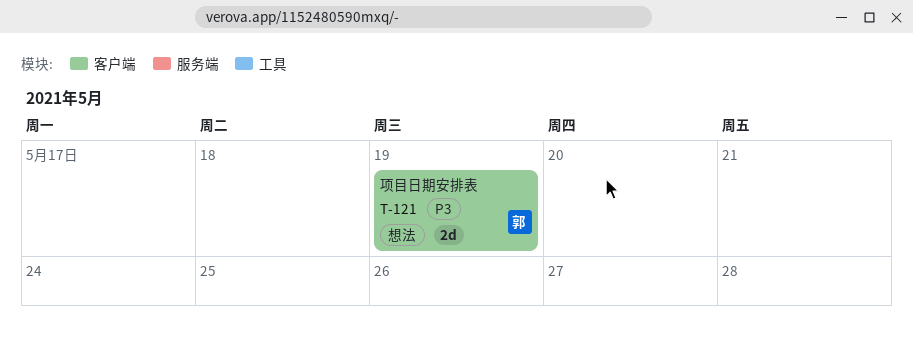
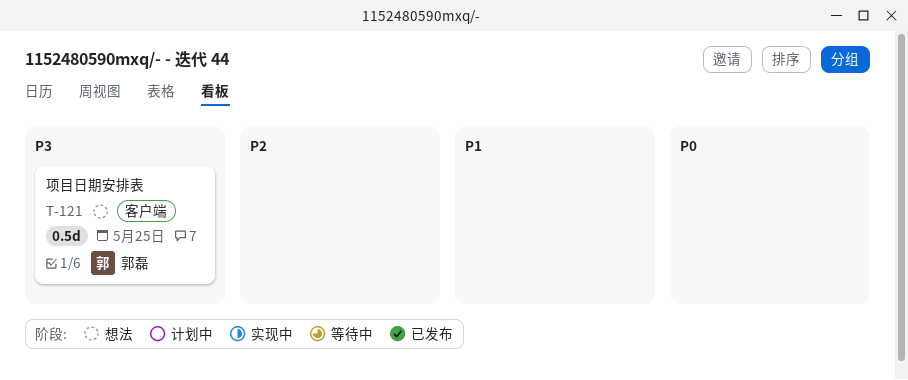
T-121, estimate: 2d -> 0.5d
T-121, due: May 19 -> May 25

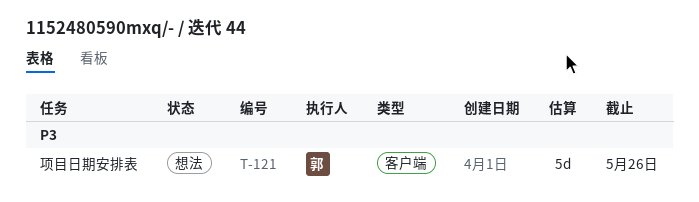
T-121, estimate: 0.5d -> 5d
T-121, due: May 25 -> May 26

